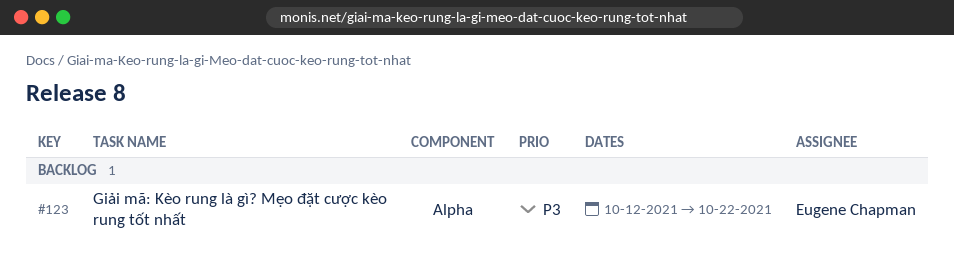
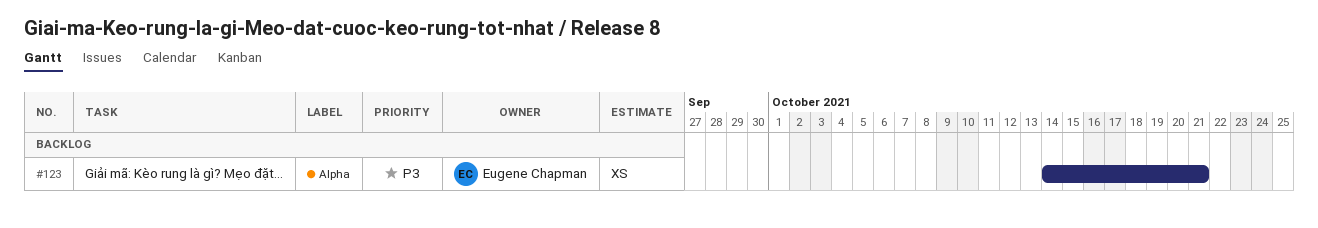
#123, start: Oct 12 -> Oct 14
#123, due: Oct 22 -> Oct 21

